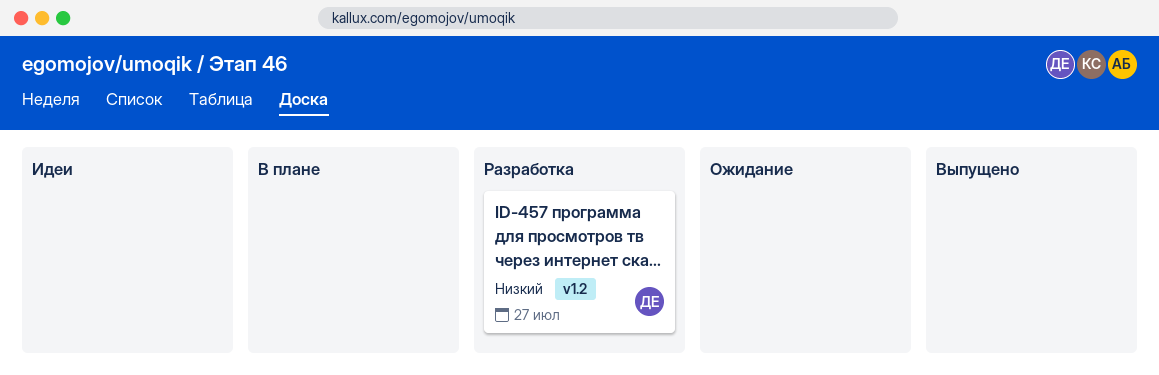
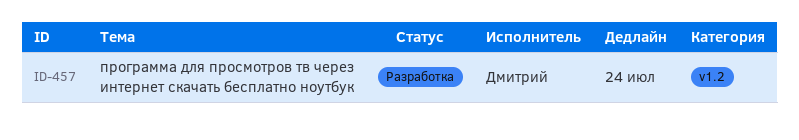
ID-457, due: Jul 27 -> Jul 24

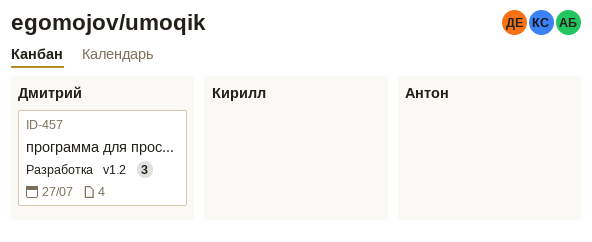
ID-457, due: Jul 24 -> Jul 27

